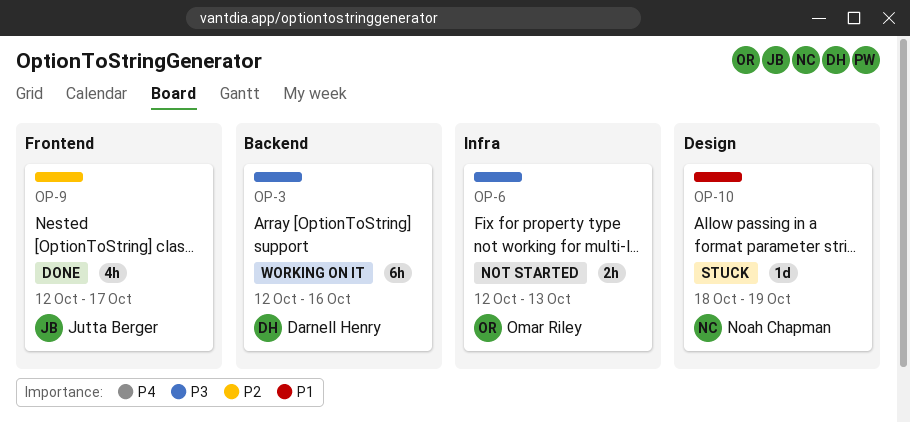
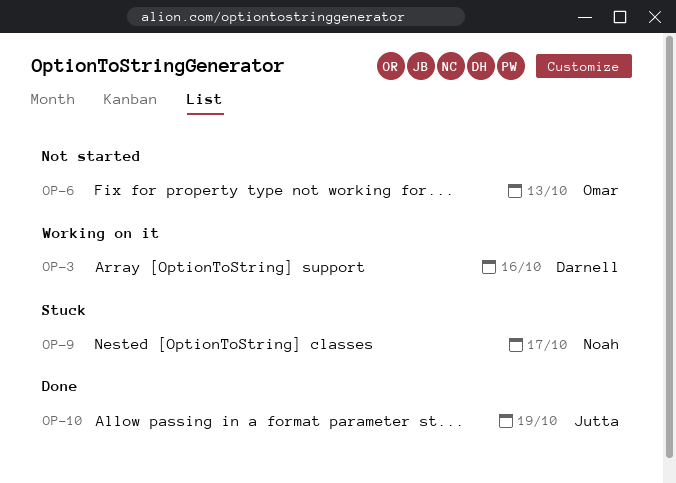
OP-9, status: Done -> Stuck
OP-9, owner: Jutta Berger -> Noah Chapman
OP-10, status: Stuck -> Done
OP-10, owner: Noah Chapman -> Jutta Berger

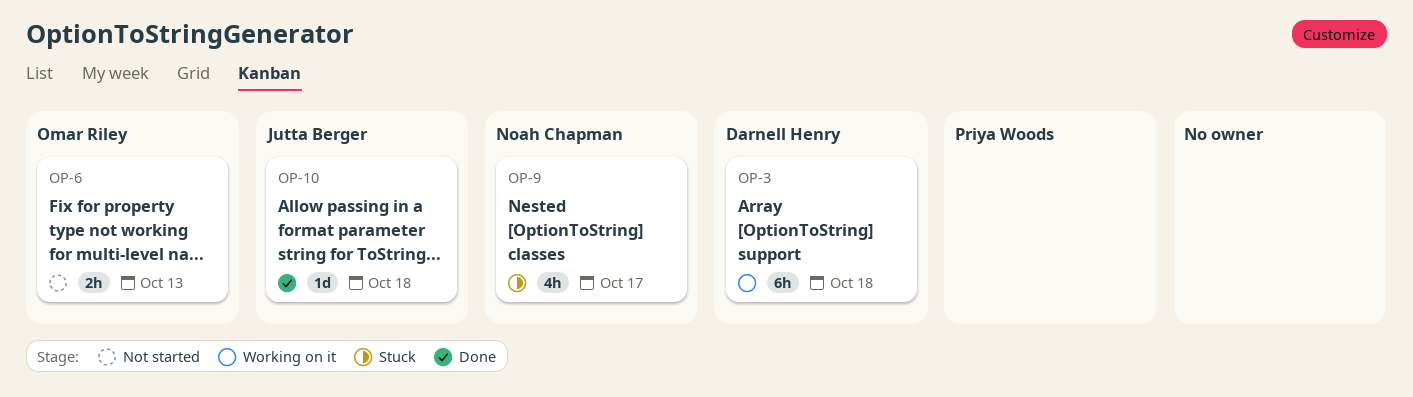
OP-3, due: Oct 16 -> Oct 18
OP-10, due: Oct 19 -> Oct 18

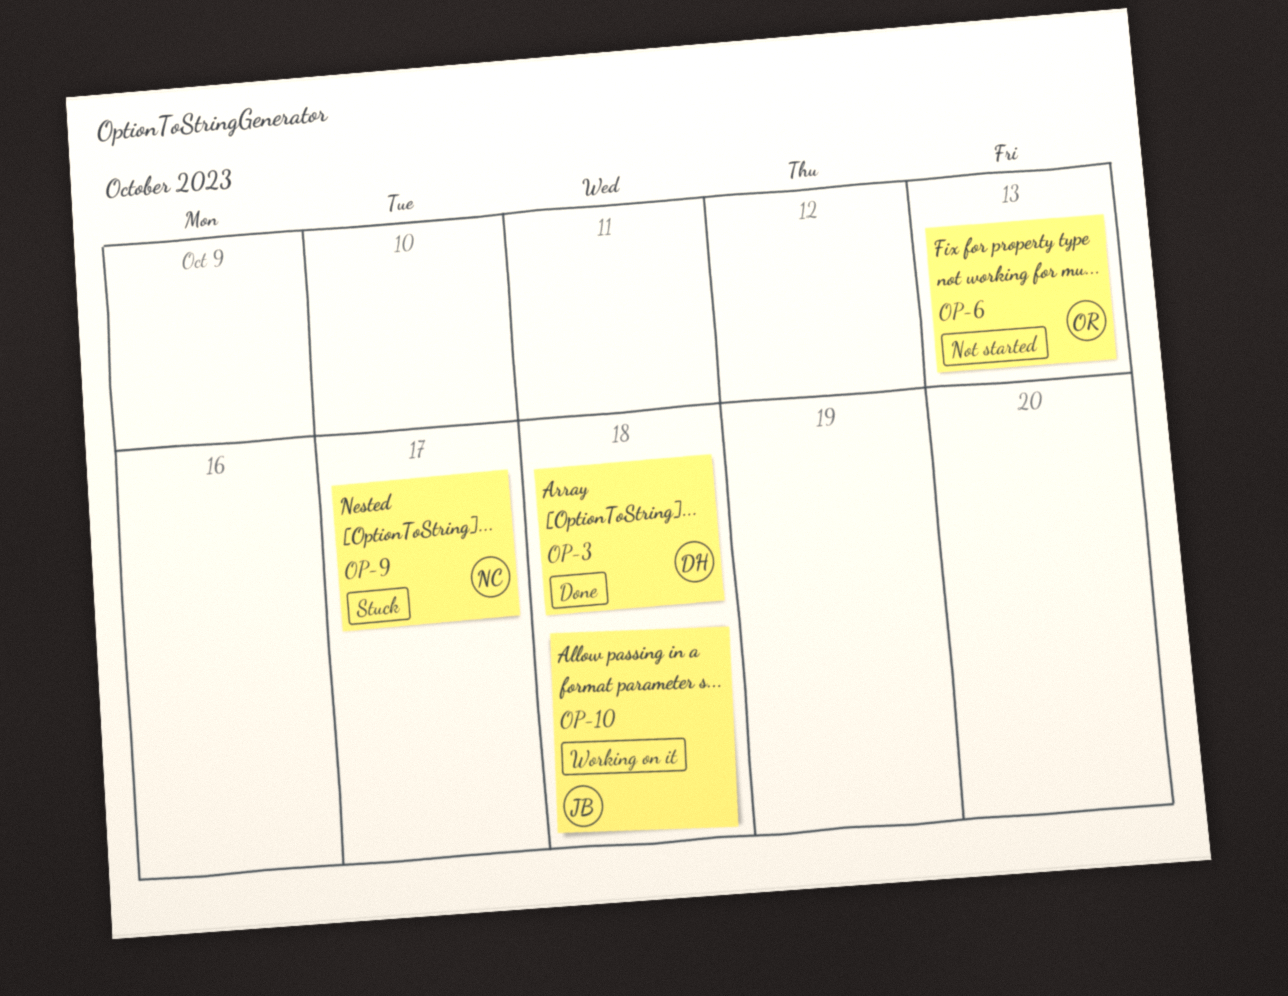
OP-3, status: Working on it -> Done
OP-10, status: Done -> Working on it

